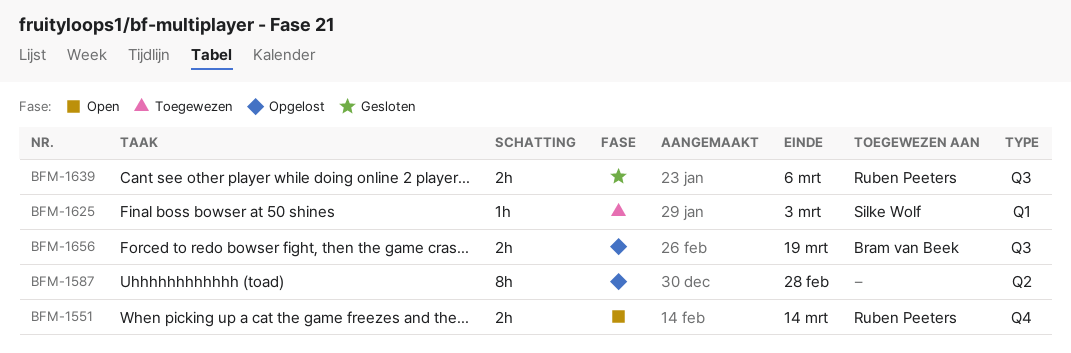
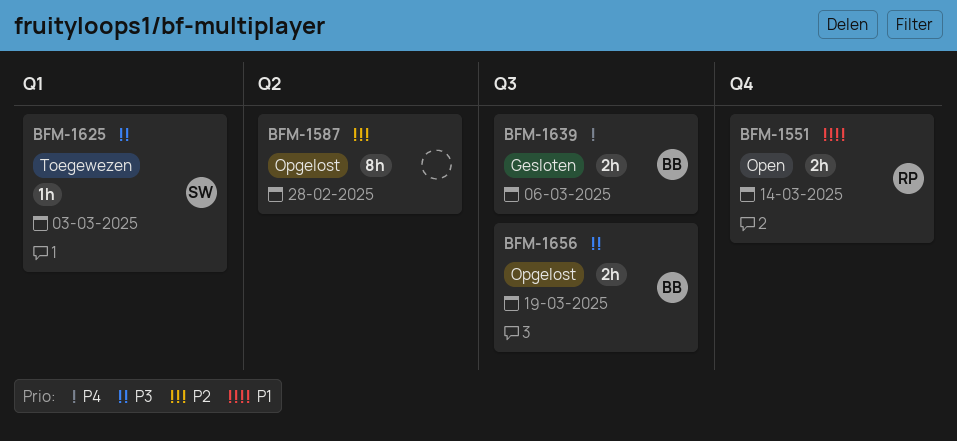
BFM-1639, owner: Ruben Peeters -> Bram van Beek

